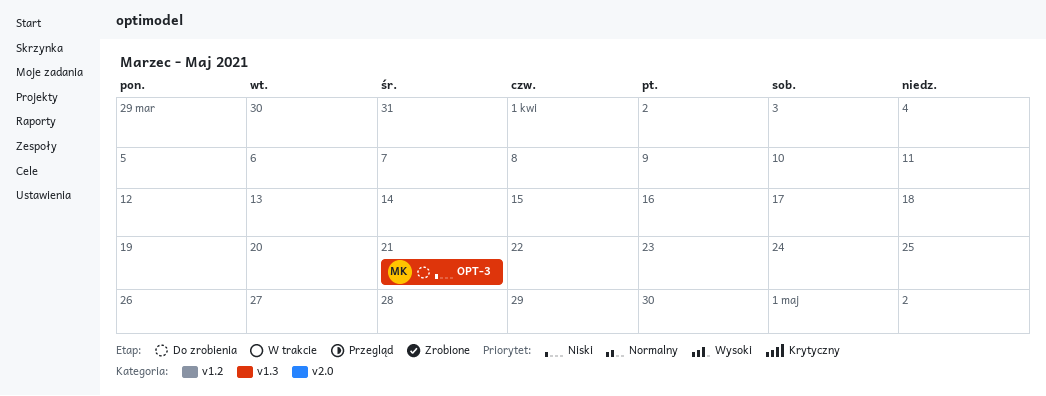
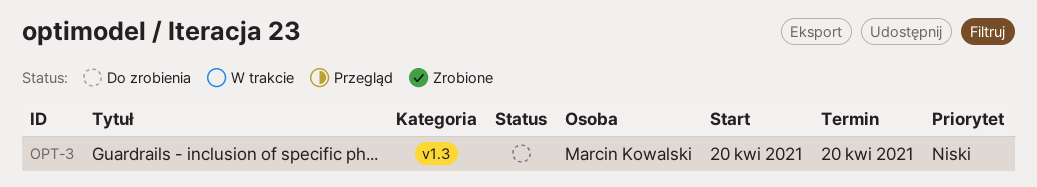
OPT-3, start: Apr 21 -> Apr 20
OPT-3, due: Apr 21 -> Apr 20

